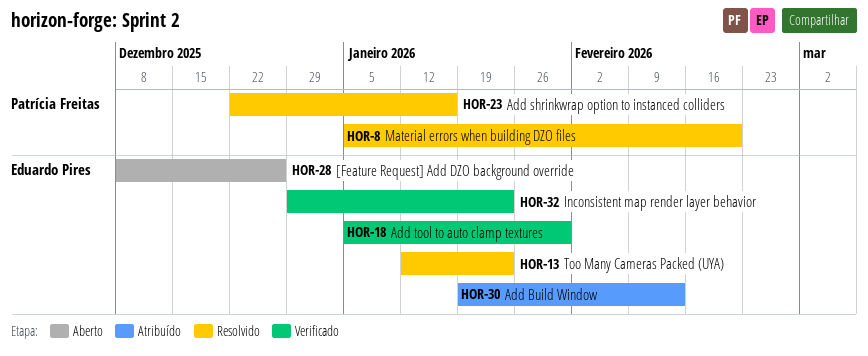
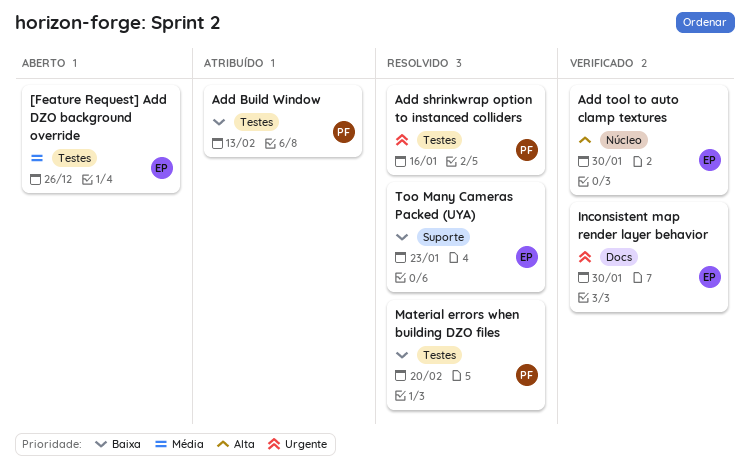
Add Build Window, owner: Eduardo Pires -> Patrícia Freitas
Inconsistent map render layer behavior, due: Jan 23 -> Jan 30

